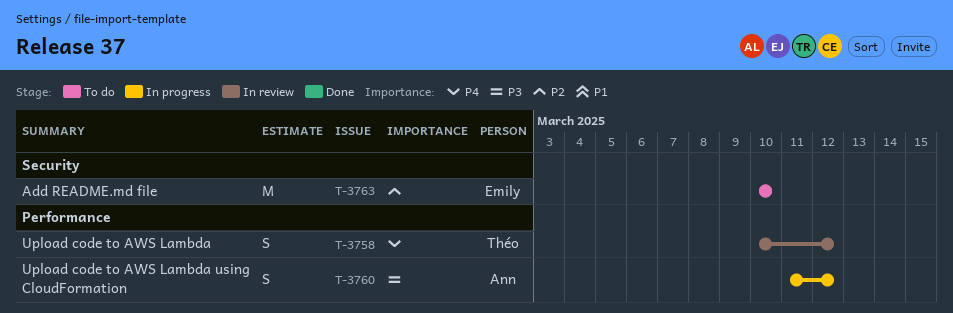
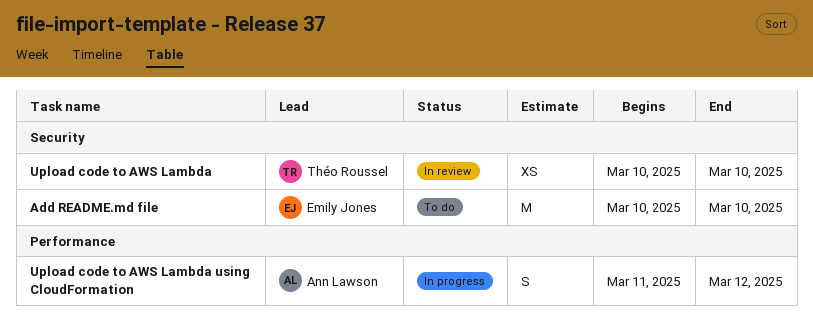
Upload code to AWS Lambda, label: Performance -> Security
Upload code to AWS Lambda, estimate: S -> XS
Upload code to AWS Lambda, due: Mar 12 -> Mar 10

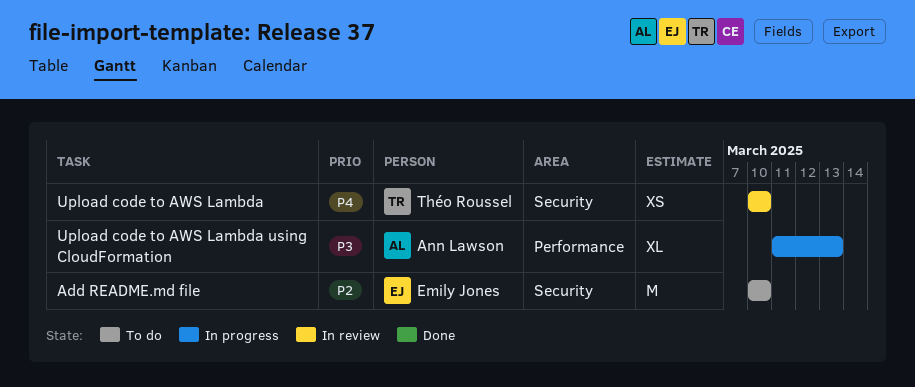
Upload code to AWS Lambda using CloudFormation, estimate: S -> XL
Upload code to AWS Lambda using CloudFormation, due: Mar 12 -> Mar 13

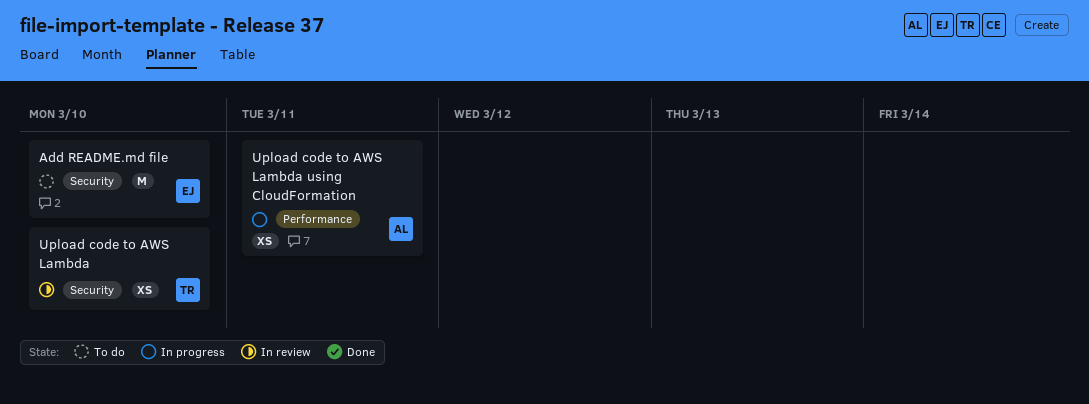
Upload code to AWS Lambda using CloudFormation, estimate: XL -> XS
Upload code to AWS Lambda using CloudFormation, due: Mar 13 -> Mar 11

